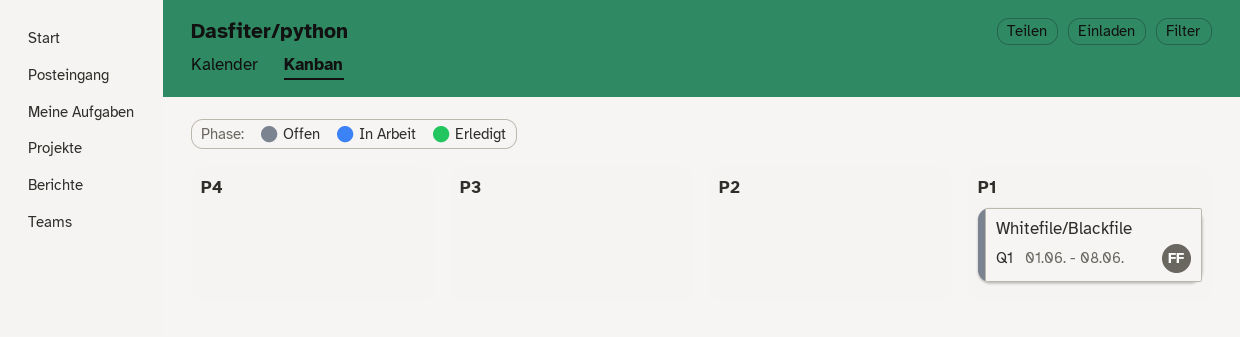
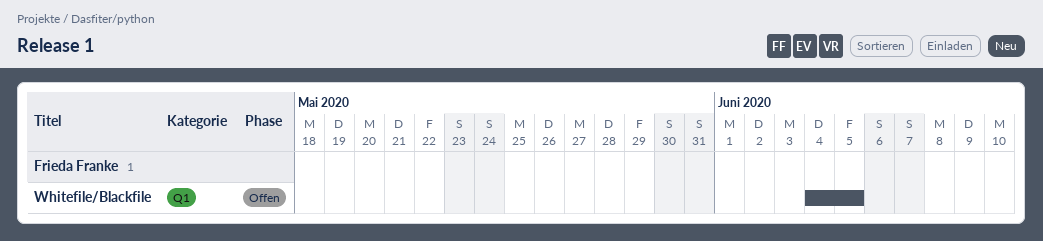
Whitefile/Blackfile, start: Jun 1 -> Jun 4
Whitefile/Blackfile, due: Jun 8 -> Jun 5

